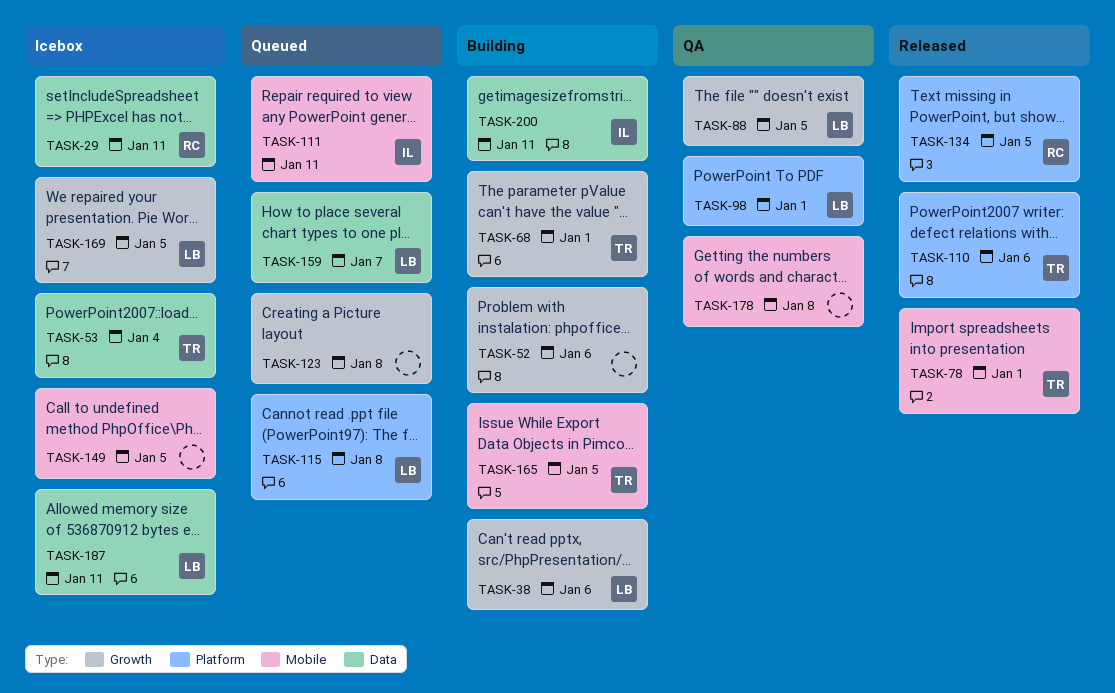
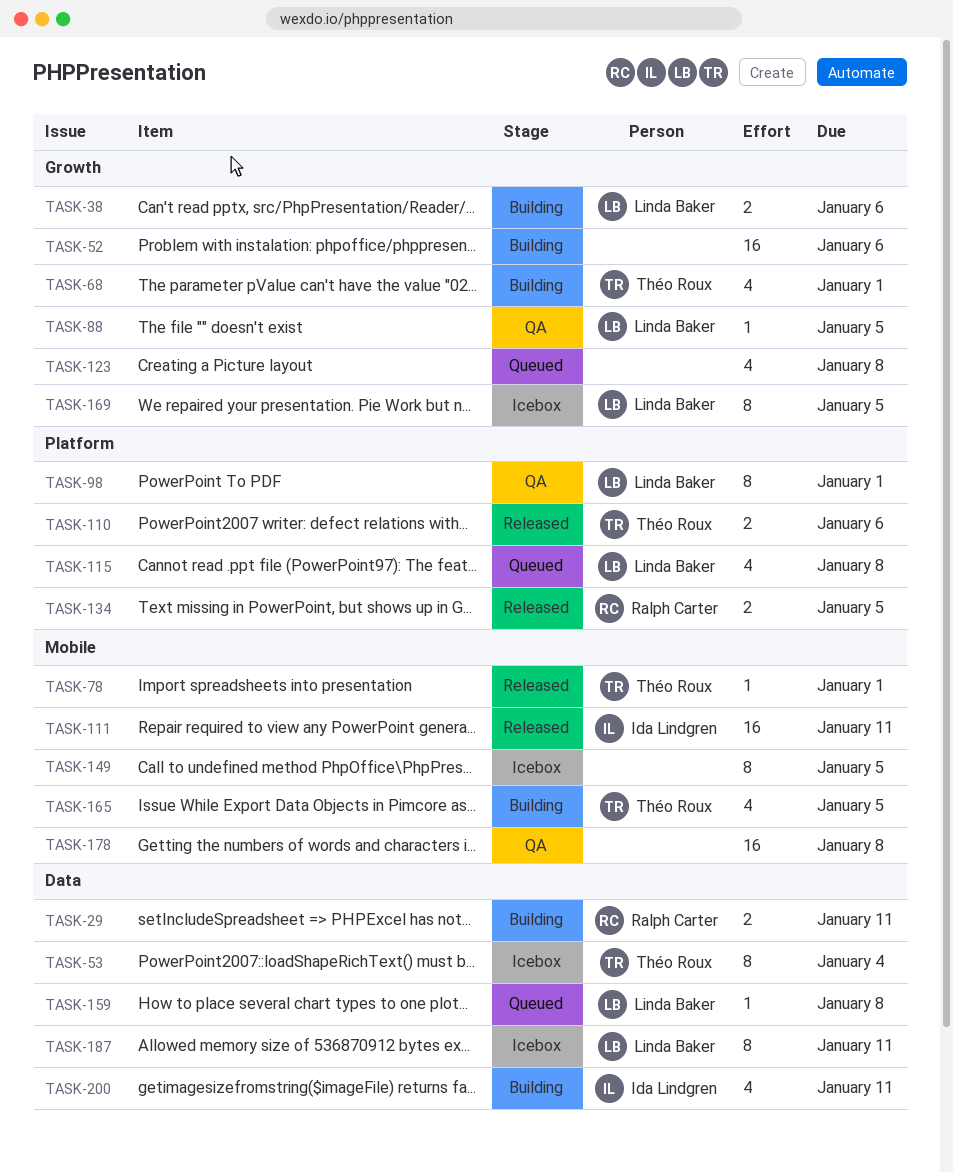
TASK-29, status: Icebox -> Building
TASK-111, status: Queued -> Released
TASK-159, due: Jan 7 -> Jan 8

